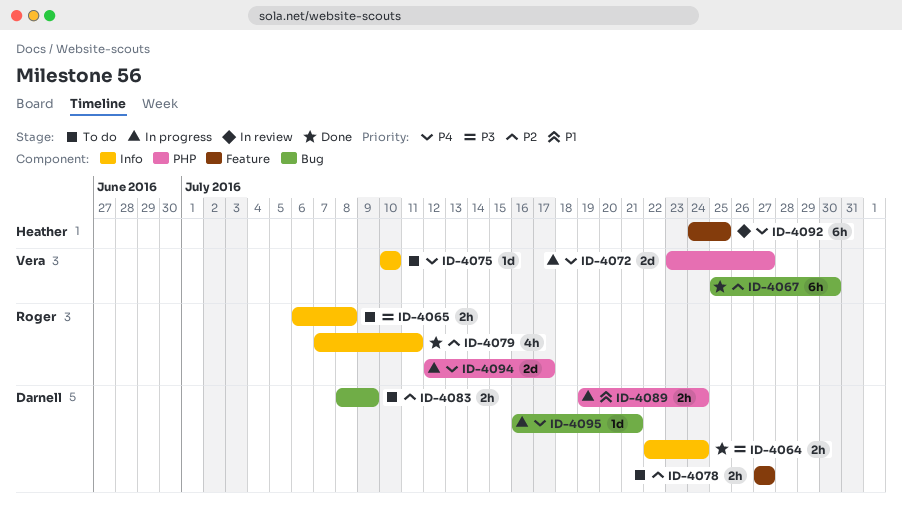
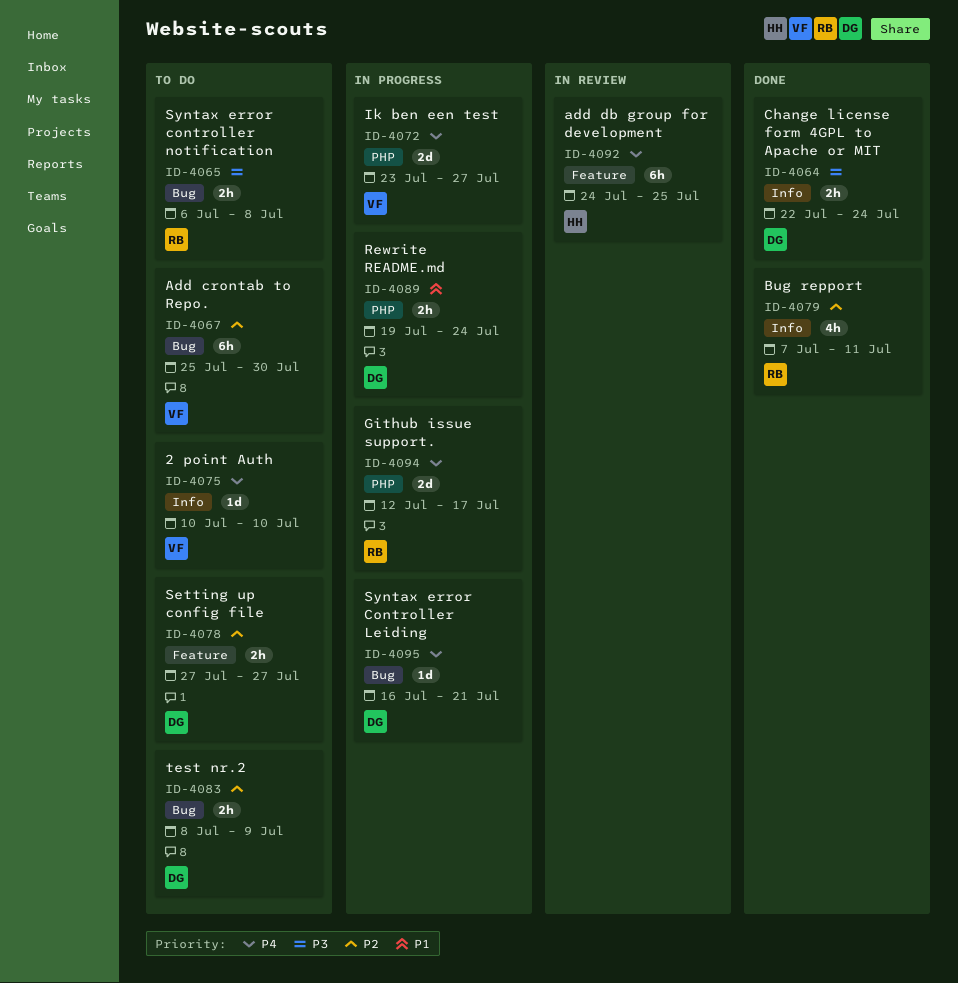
ID-4065, label: Info -> Bug
ID-4067, status: Done -> To do

